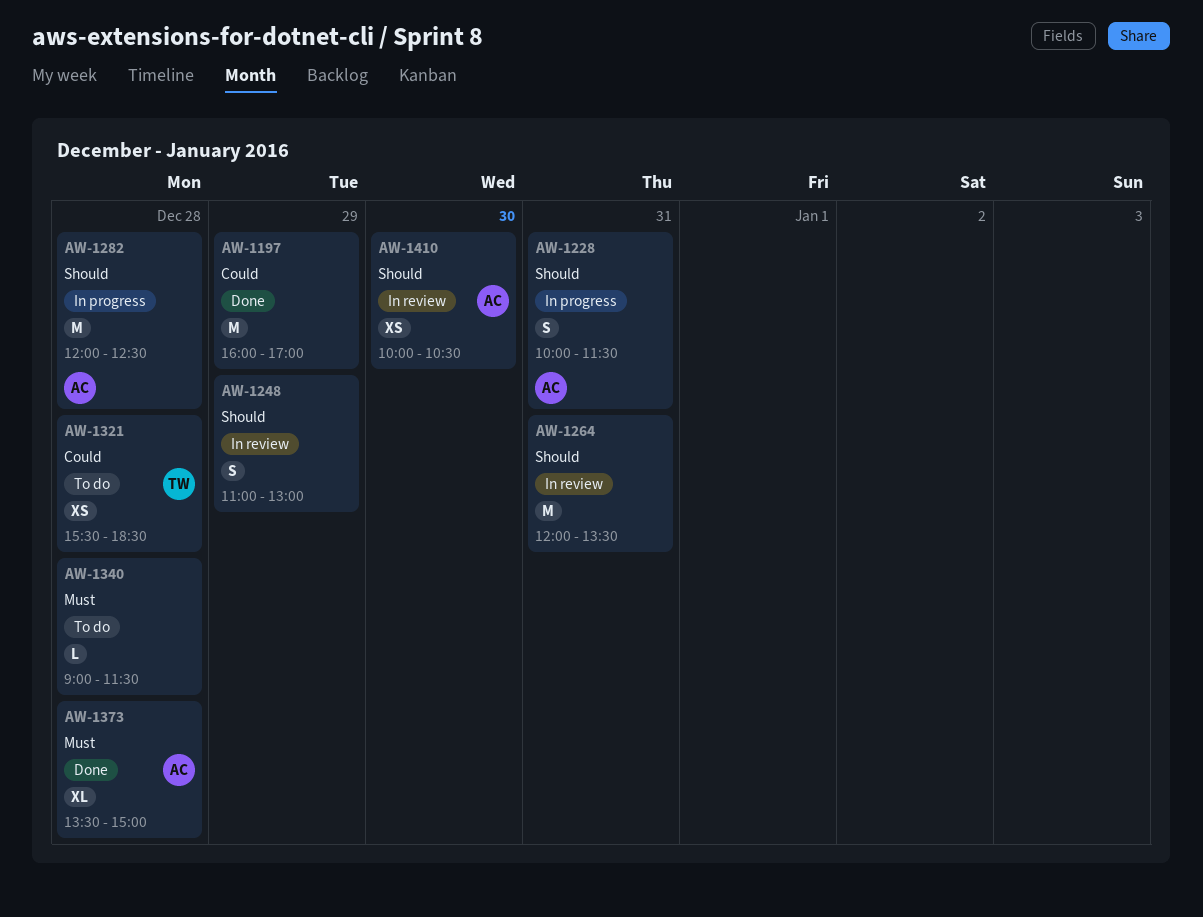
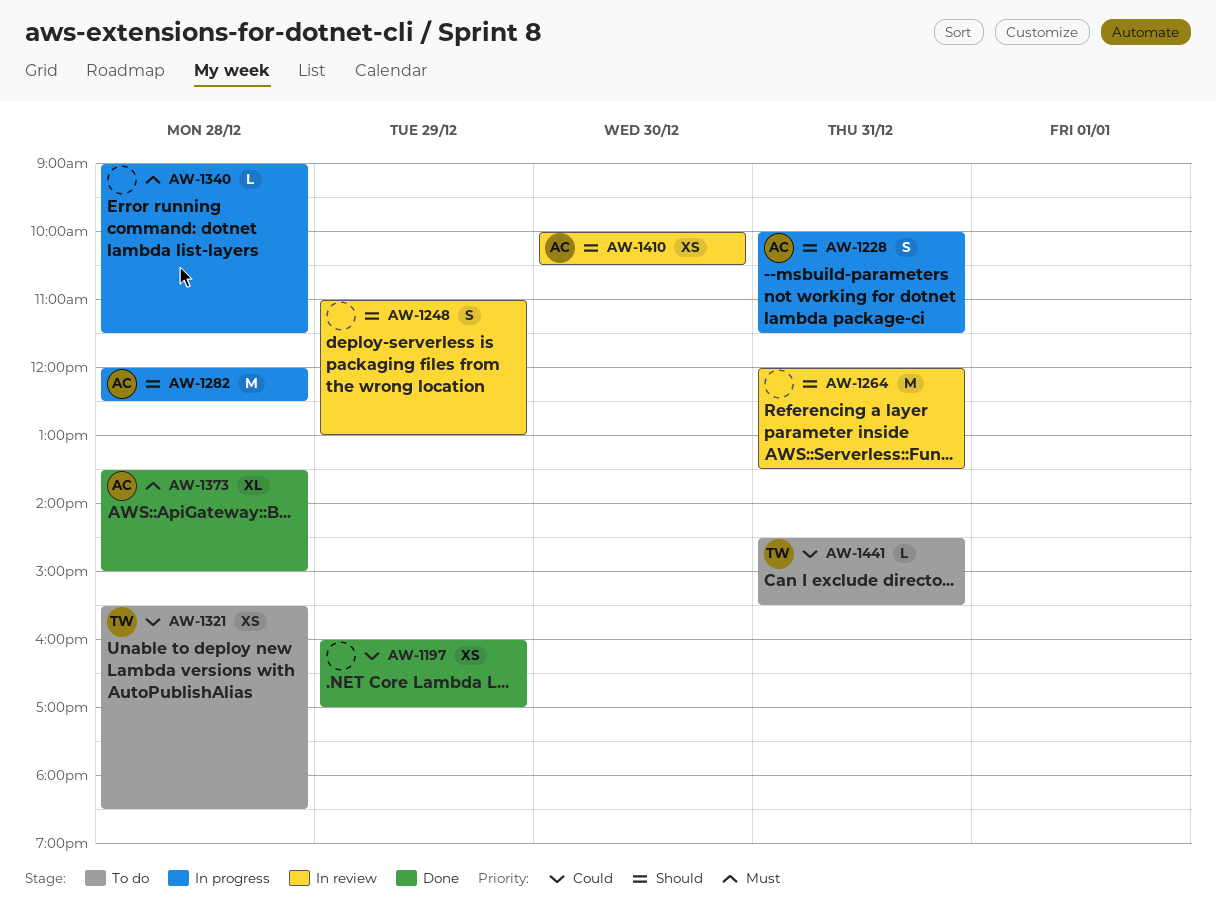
AW-1197, estimate: M -> XS
AW-1340, status: To do -> In progress
AW-1441: none -> present

